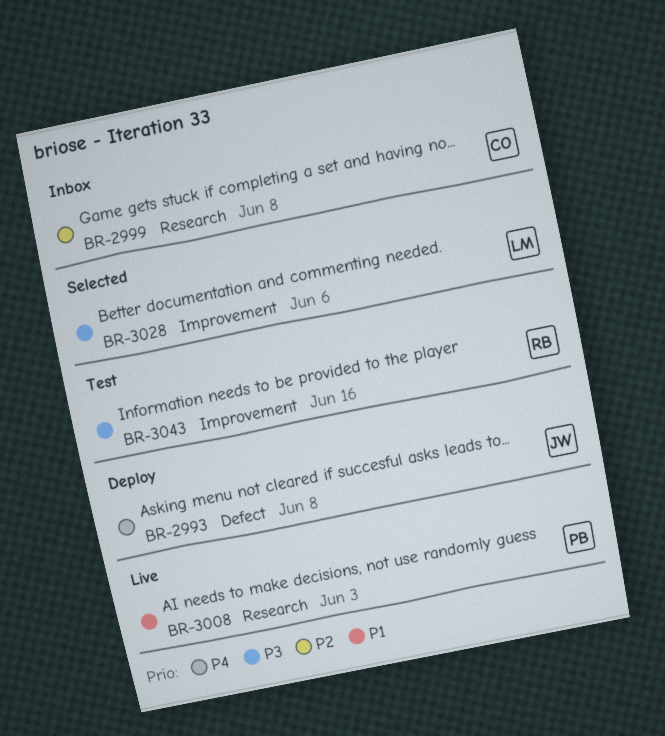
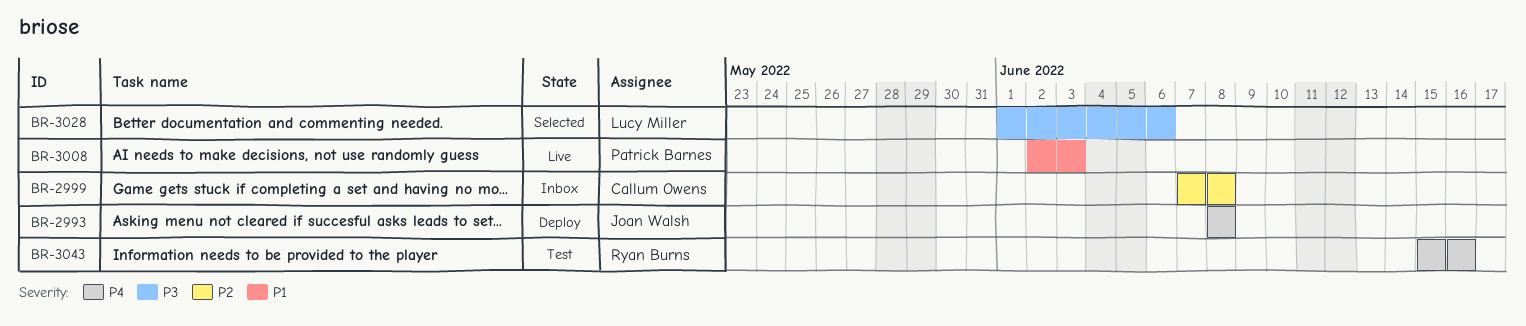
BR-3043, priority: P3 -> P4

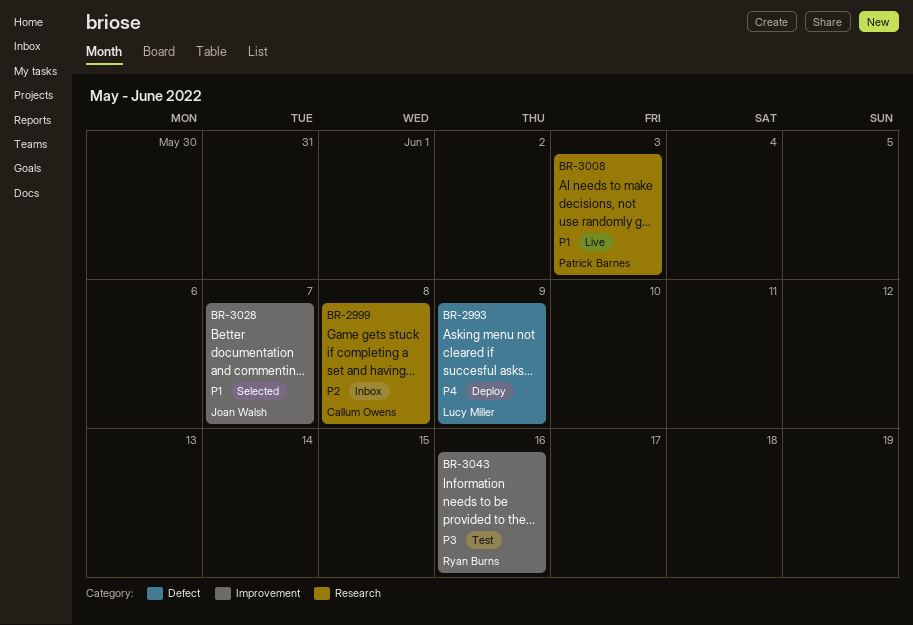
BR-2993, owner: Joan Walsh -> Lucy Miller
BR-2993, due: Jun 8 -> Jun 9
BR-3028, owner: Lucy Miller -> Joan Walsh
BR-3028, priority: P3 -> P1
BR-3028, due: Jun 6 -> Jun 7
BR-3043, priority: P4 -> P3

